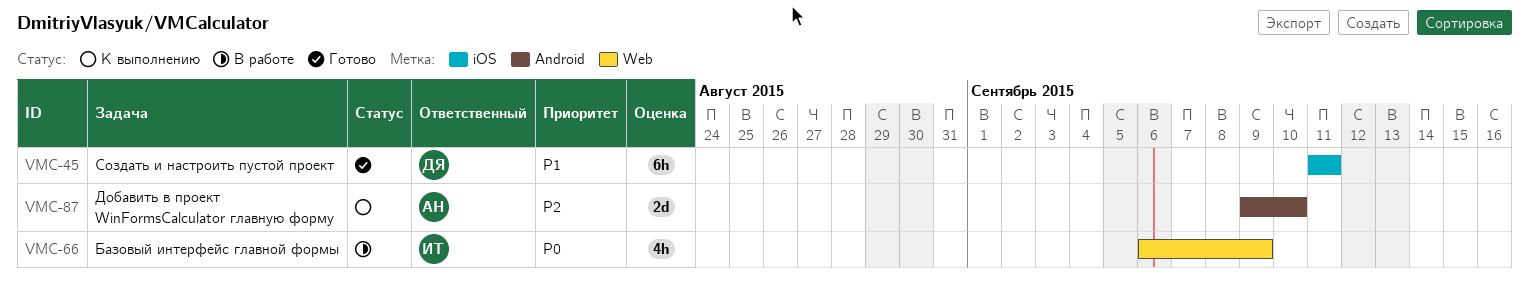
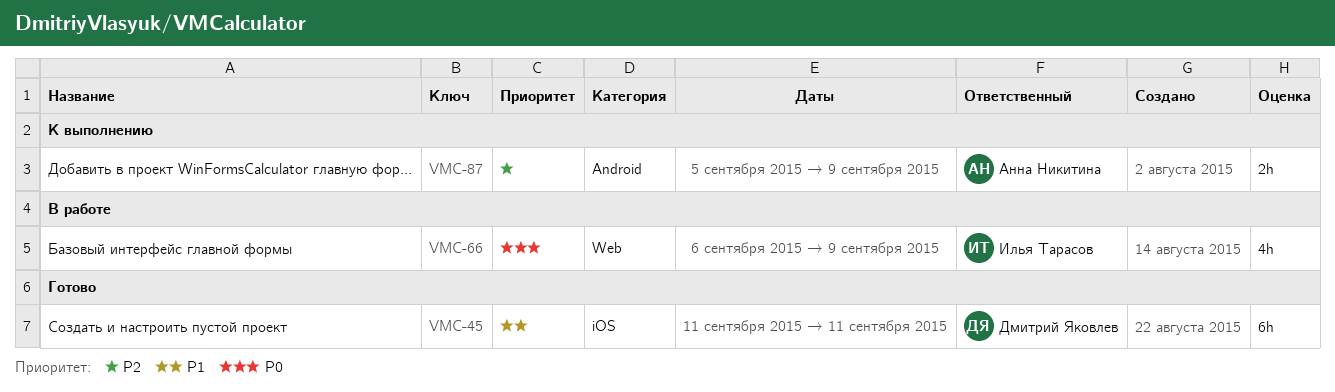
VMC-87, estimate: 2d -> 2h
VMC-87, start: Sep 9 -> Sep 5
VMC-87, due: Sep 10 -> Sep 9

